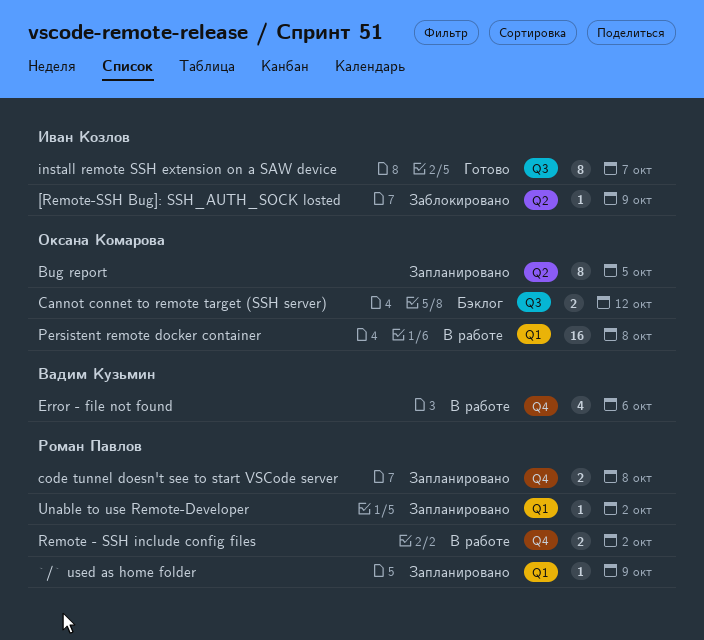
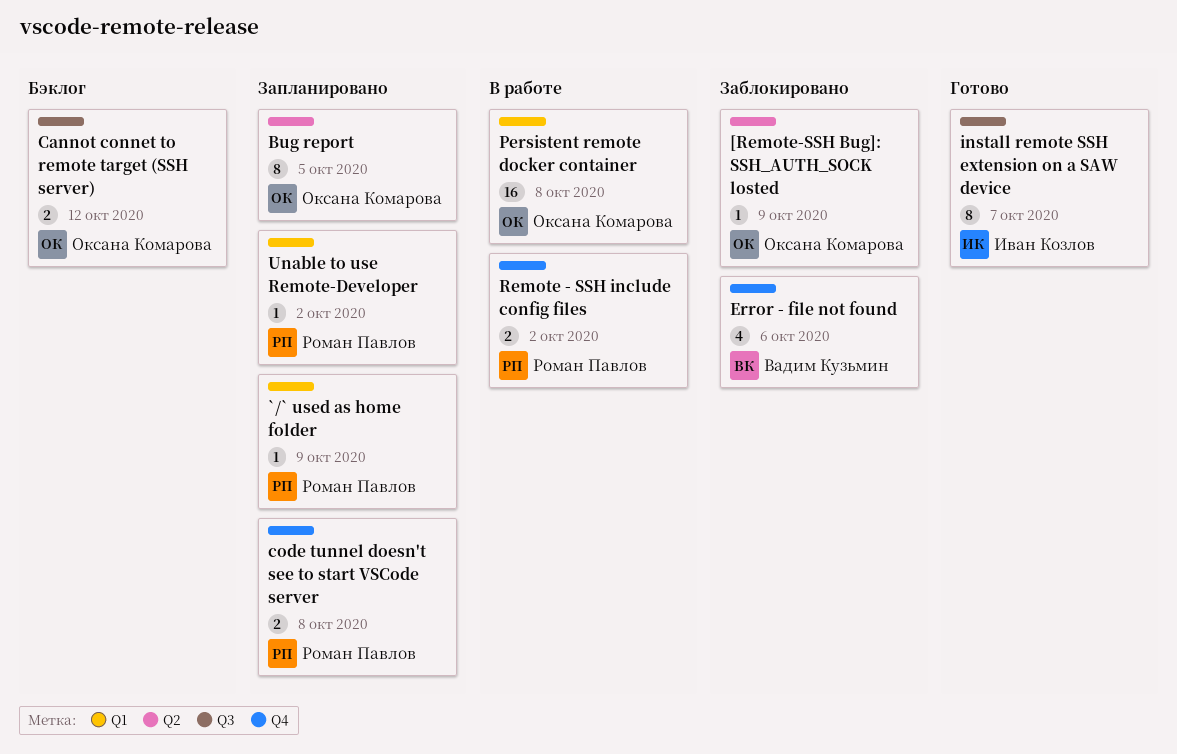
[Remote-SSH Bug]: SSH_AUTH_SOCK losted, owner: Иван Козлов -> Оксана Комарова
Error - file not found, status: В работе -> Заблокировано

